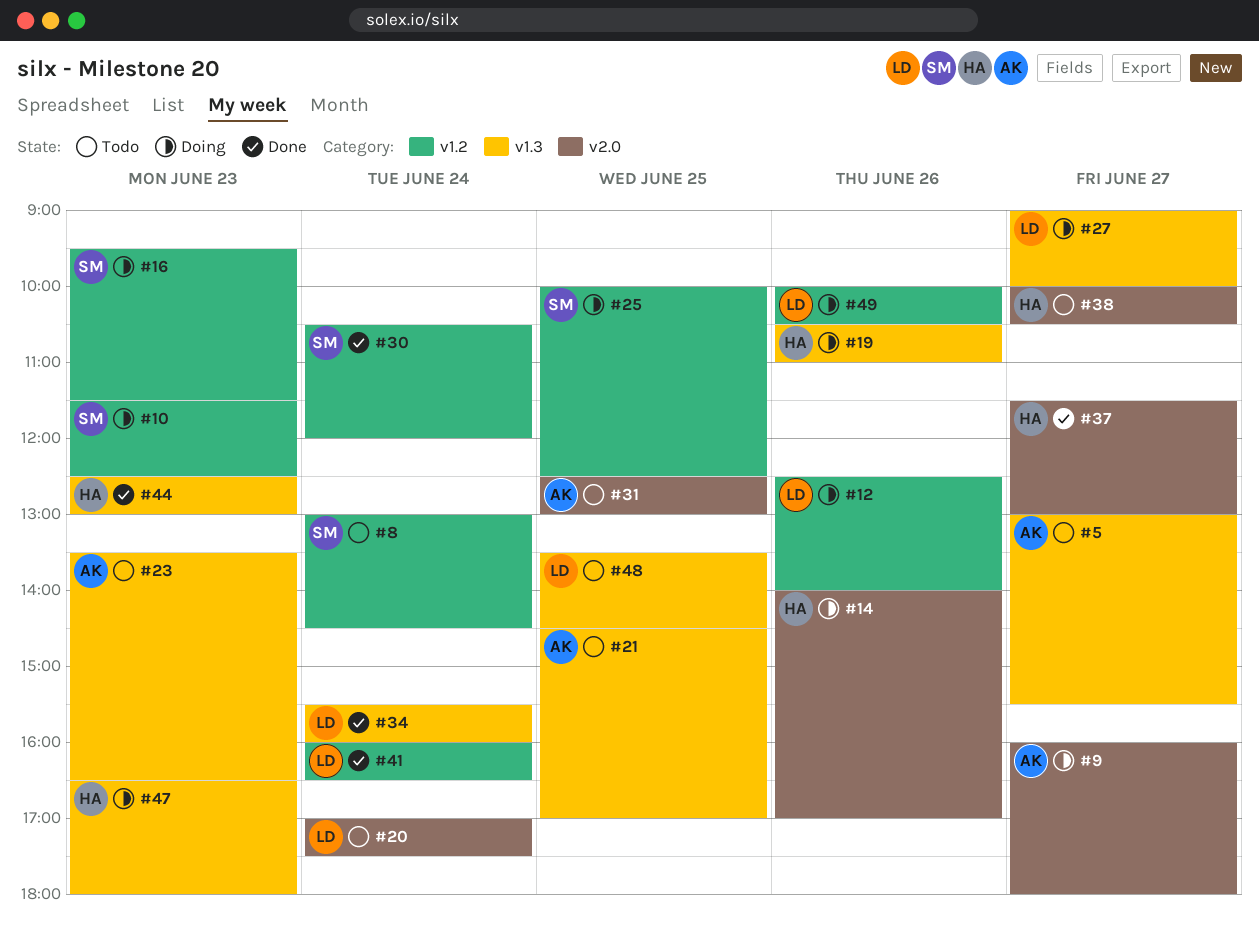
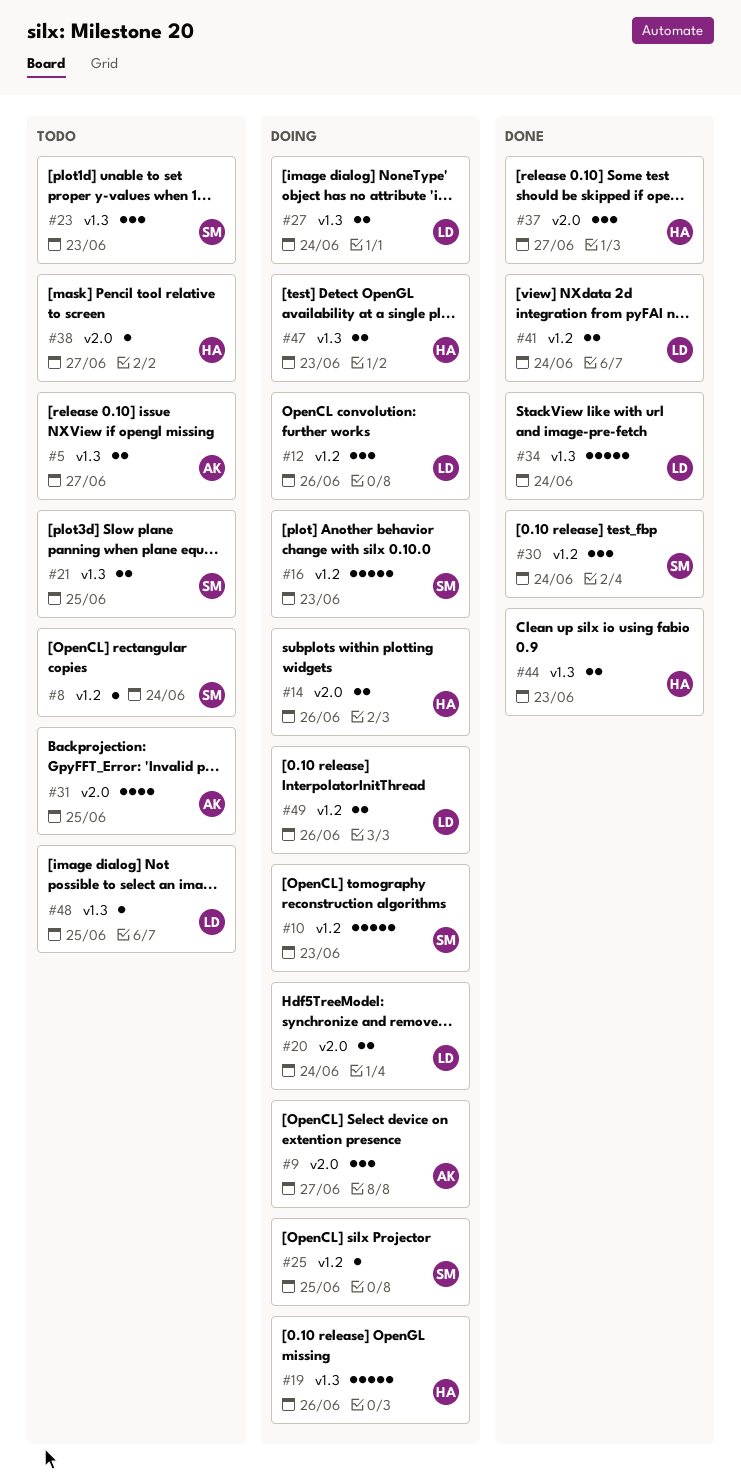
#20, status: Todo -> Doing
#21, owner: AK -> SM
#23, owner: AK -> SM
#27, day: Jun 27 -> Jun 24

